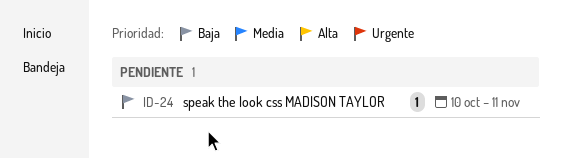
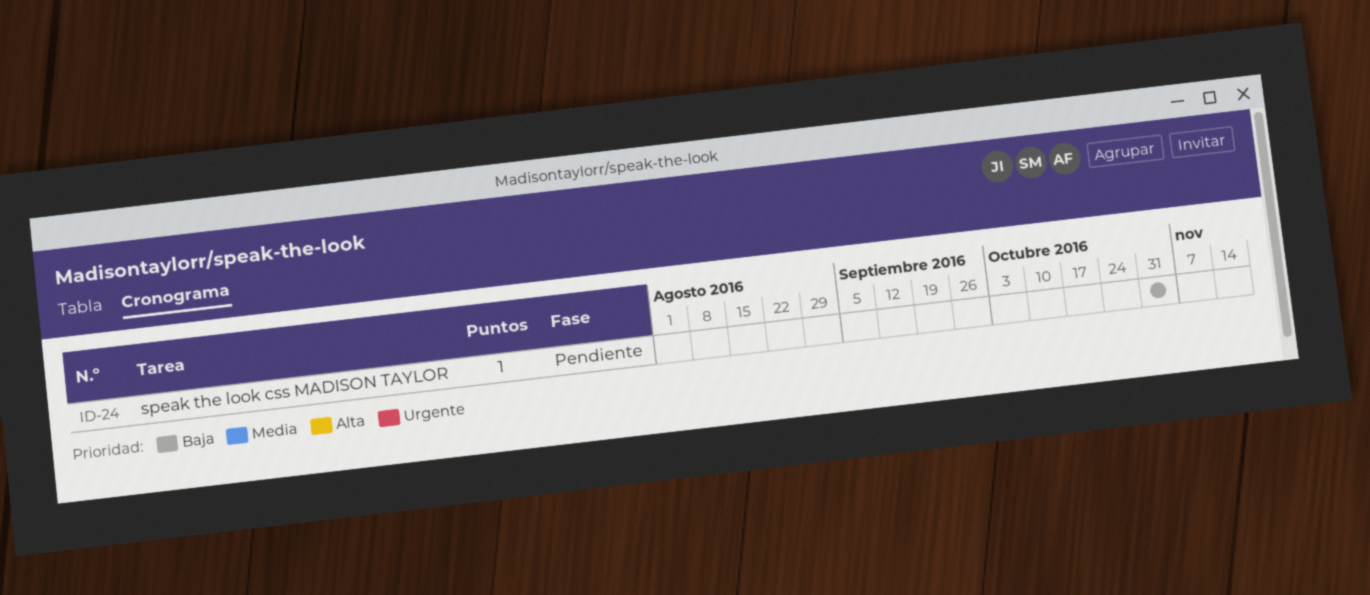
ID-24, start: Oct 10 -> Oct 31
ID-24, due: Nov 11 -> Nov 4

